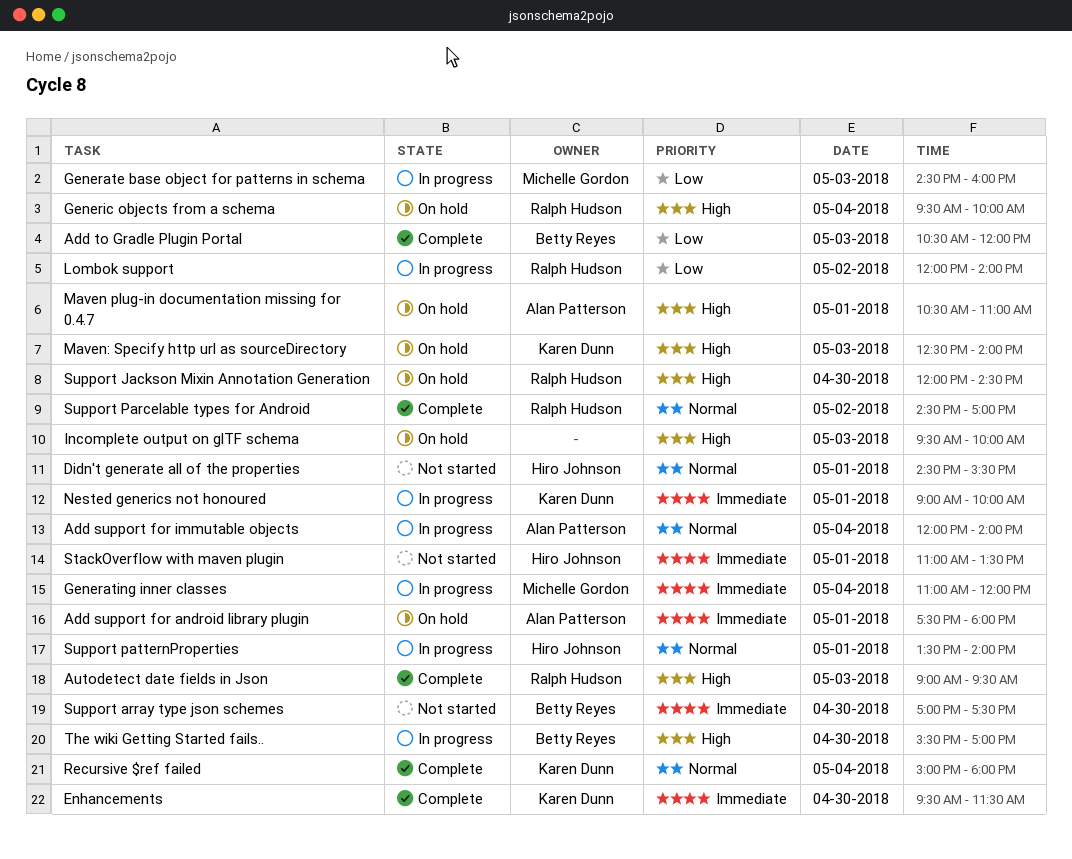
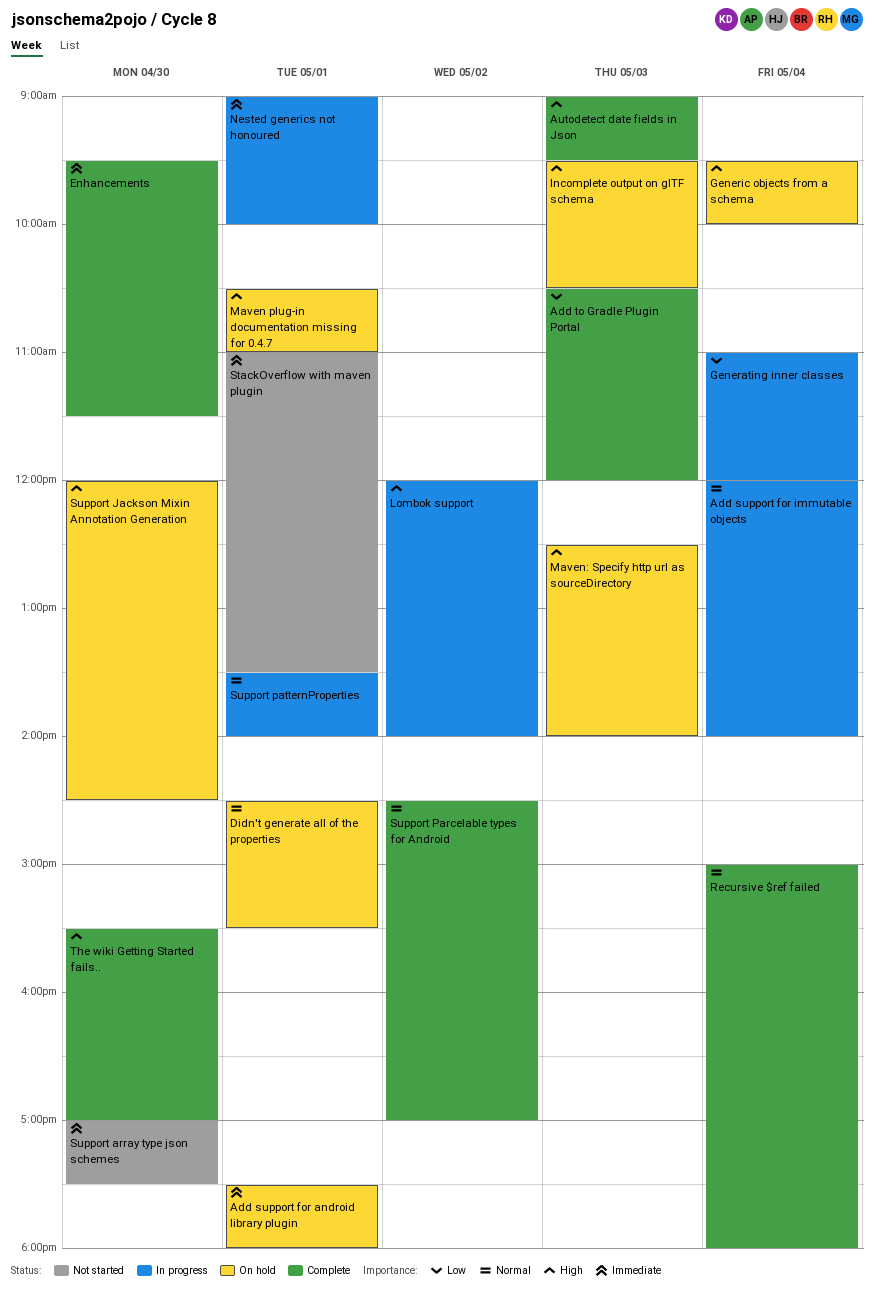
Didn't generate all of the properties, status: Not started -> On hold
Generate base object for patterns in schema: present -> none
Generating inner classes, priority: Immediate -> Low
Incomplete output on glTF schema, ends: 10:00 -> 10:30
Lombok support, priority: Low -> High
The wiki Getting Started fails.., status: In progress -> Complete

